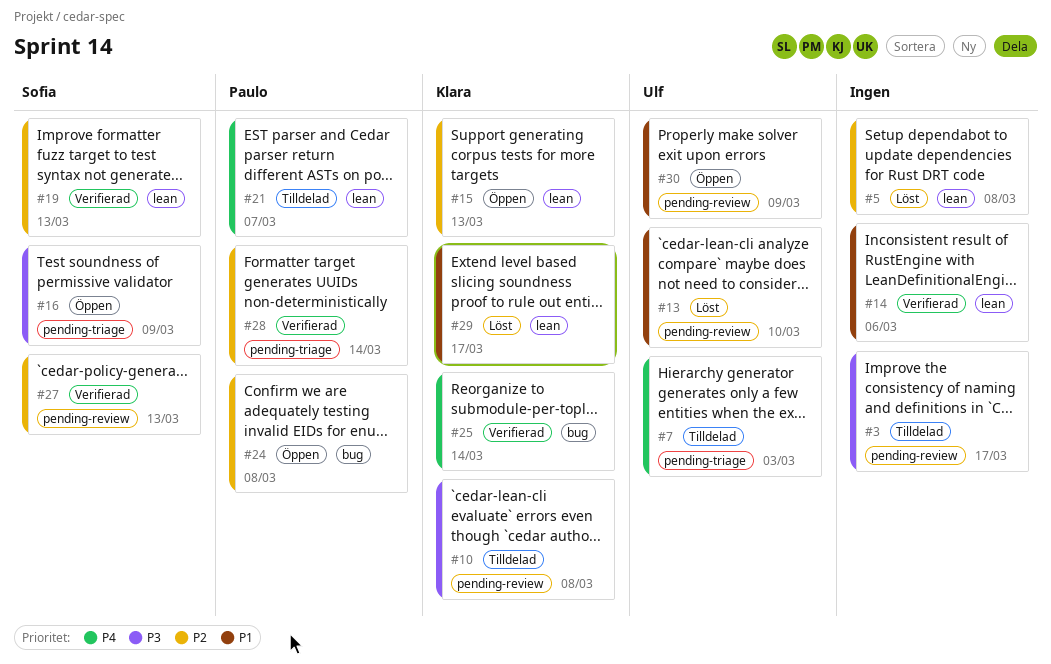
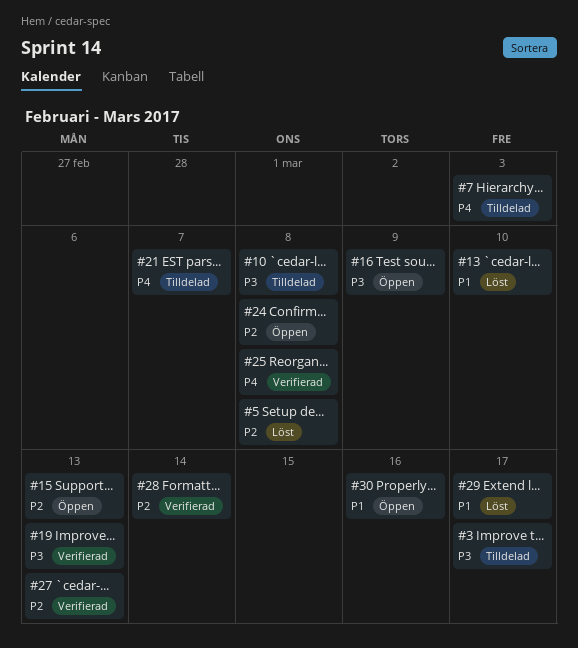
#14: present -> none
#19, priority: P2 -> P3
#25, due: Mar 14 -> Mar 8
#30, due: Mar 9 -> Mar 16

